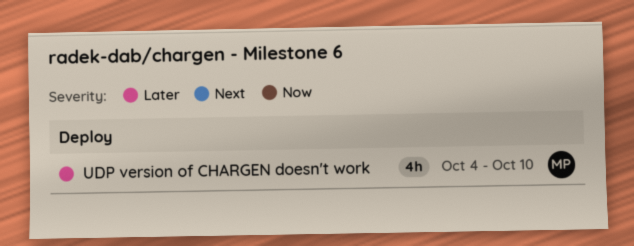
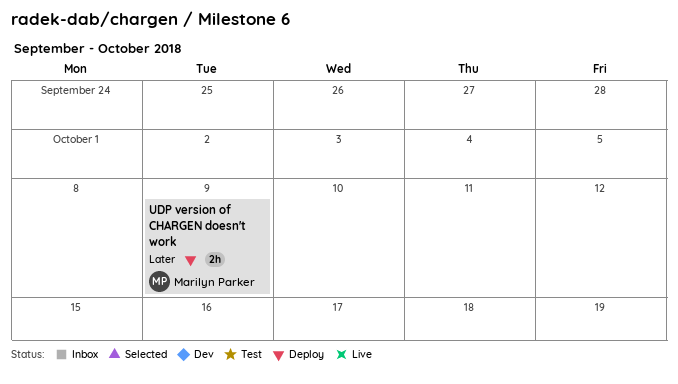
UDP version of CHARGEN doesn't work, estimate: 4h -> 2h
UDP version of CHARGEN doesn't work, due: Oct 10 -> Oct 9

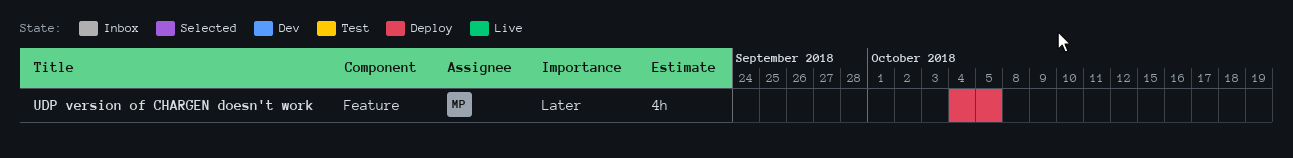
UDP version of CHARGEN doesn't work, estimate: 2h -> 4h
UDP version of CHARGEN doesn't work, due: Oct 9 -> Oct 5

